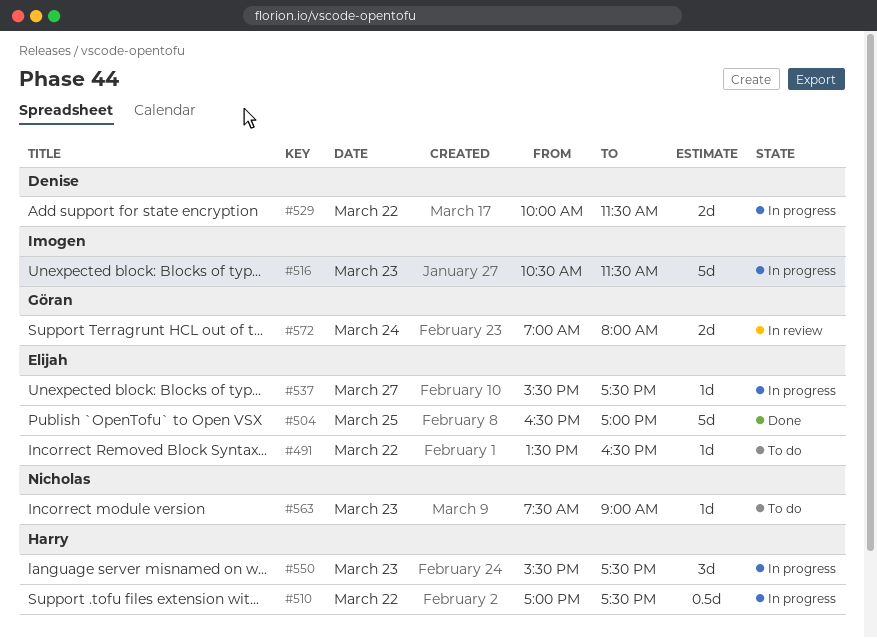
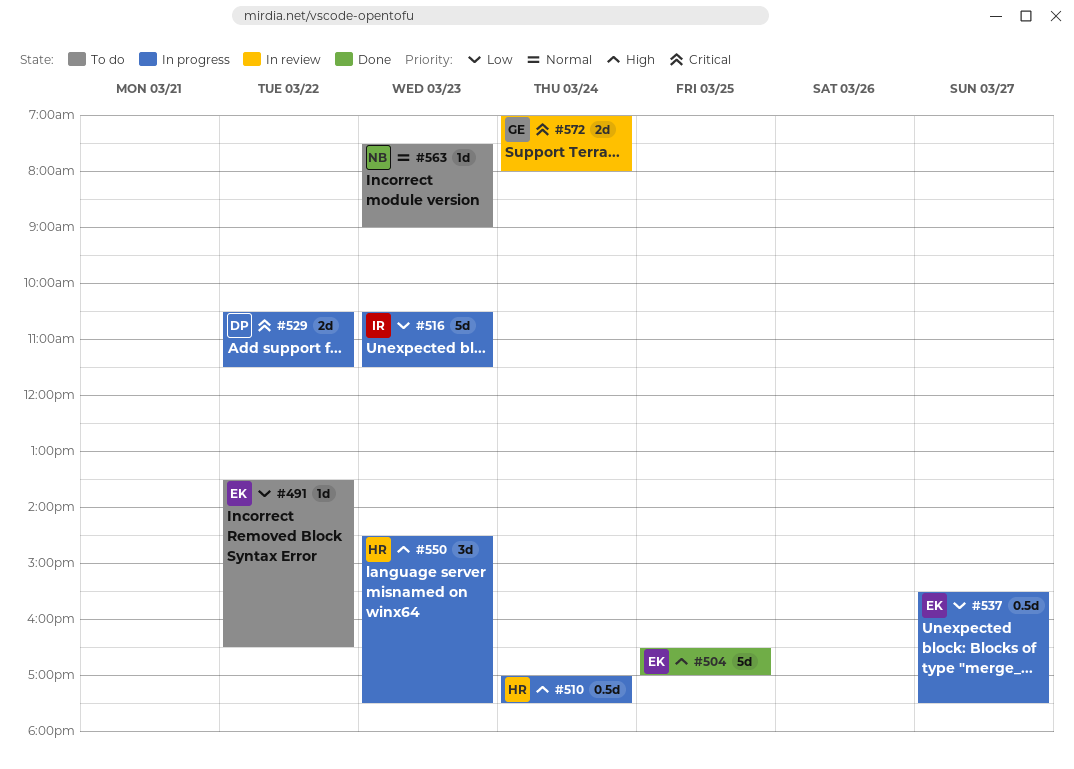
#510, day: Mar 22 -> Mar 24
#529, begins: 10:00 -> 10:30
#537, estimate: 1d -> 0.5d
#550, begins: 15:30 -> 14:30

